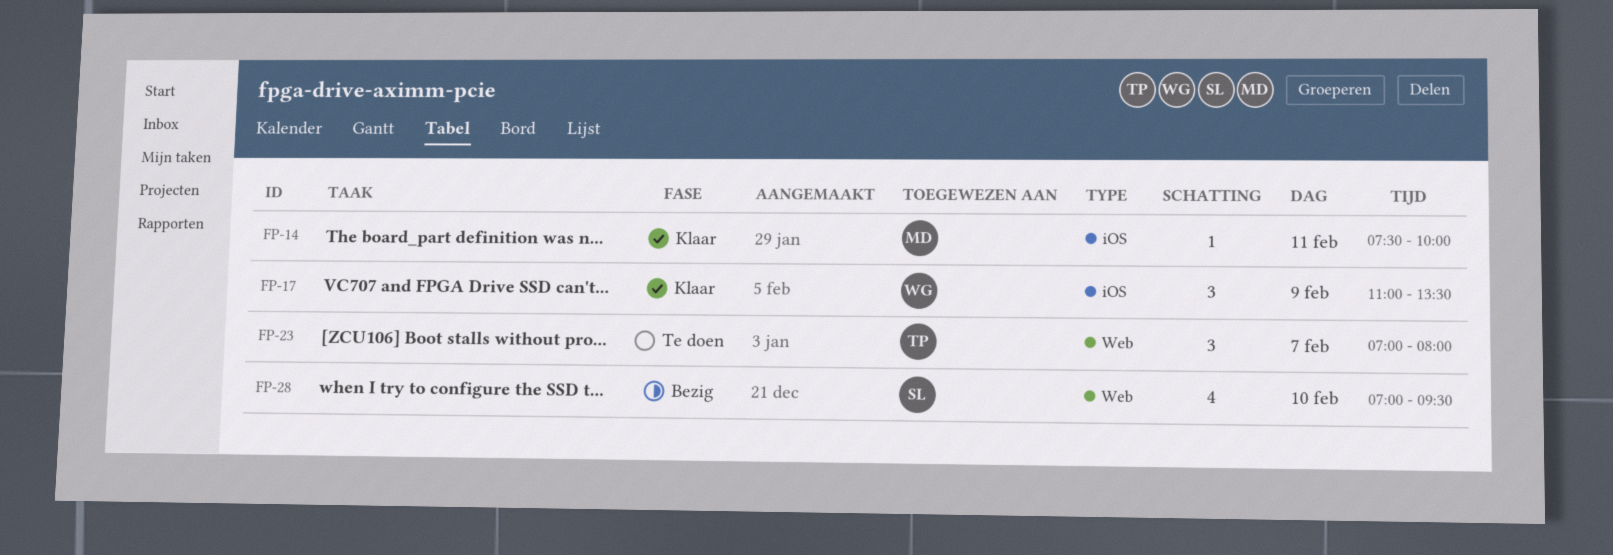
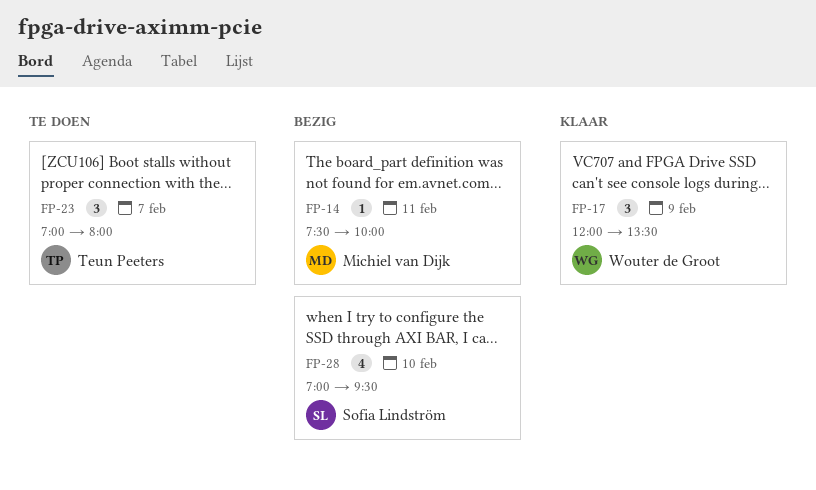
FP-14, status: Klaar -> Bezig
FP-17, begins: 11:00 -> 12:00

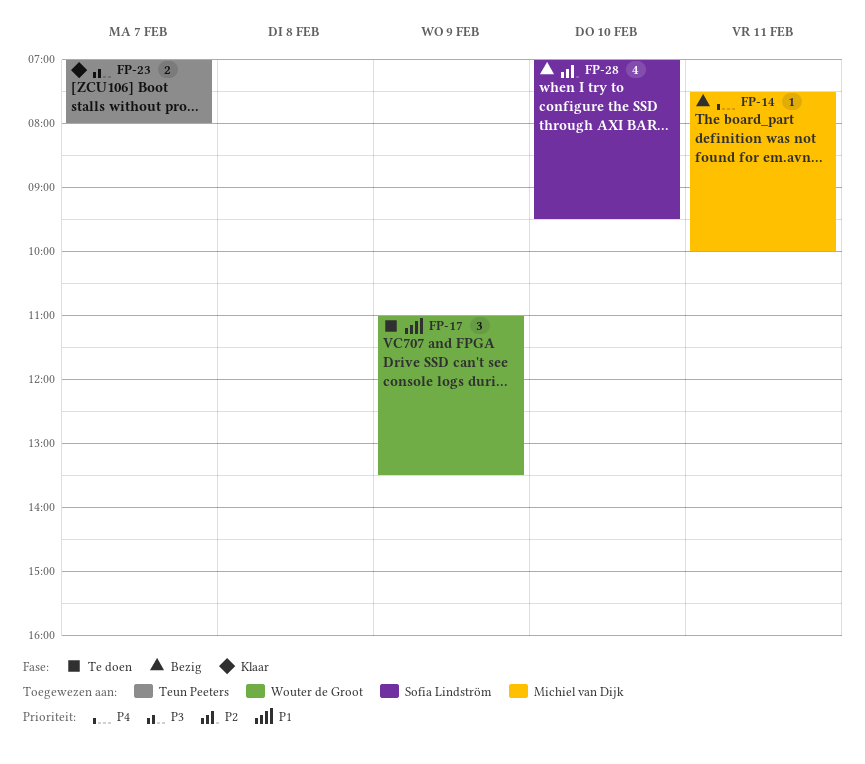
FP-17, status: Klaar -> Te doen
FP-17, begins: 12:00 -> 11:00
FP-23, status: Te doen -> Klaar
FP-23, estimate: 3 -> 2

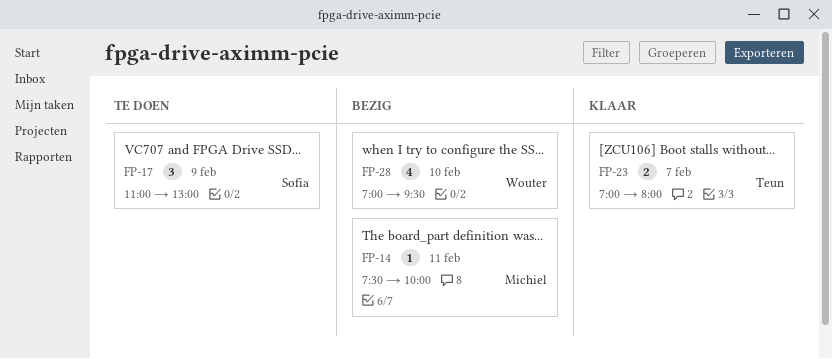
FP-17, owner: Wouter de Groot -> Sofia Lindström
FP-17, ends: 13:30 -> 13:00
FP-28, owner: Sofia Lindström -> Wouter de Groot

